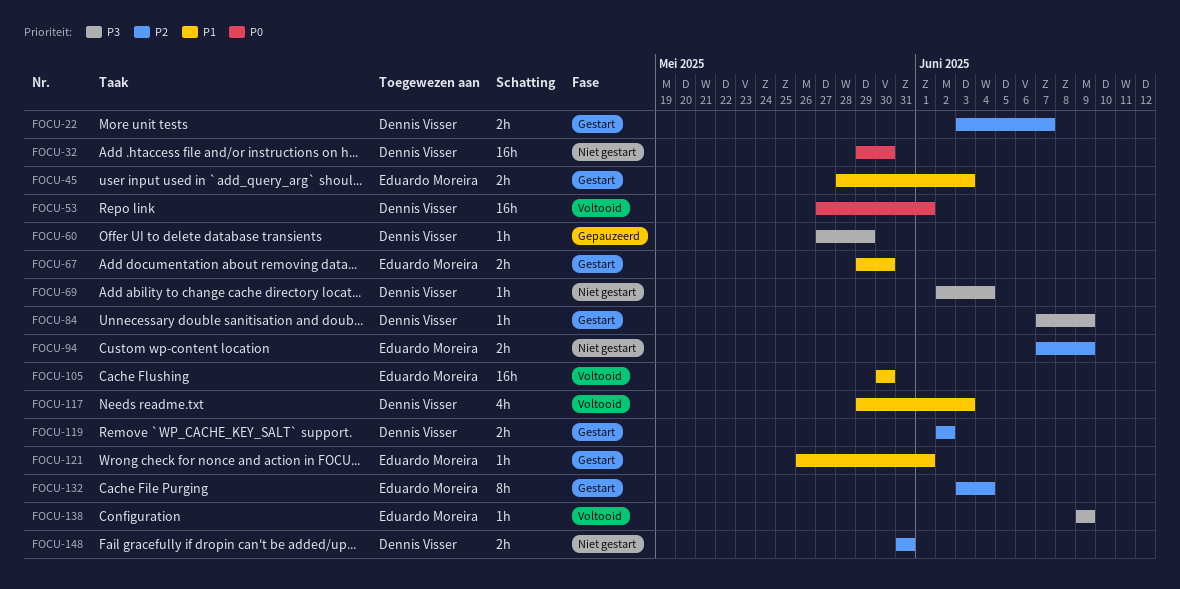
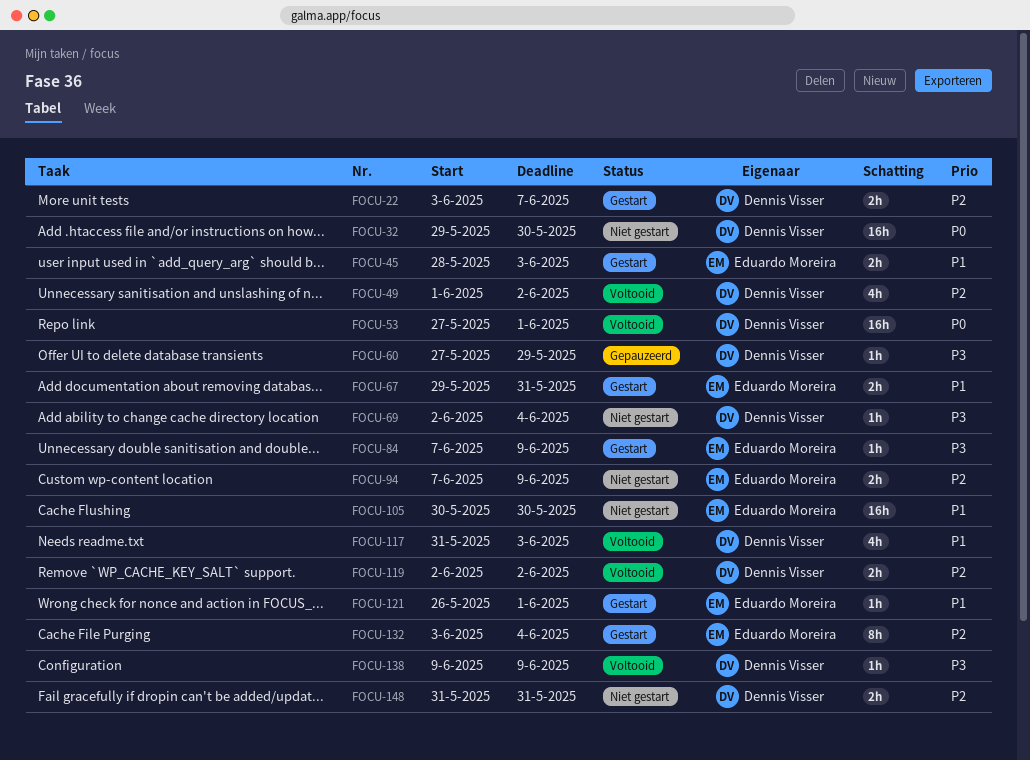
FOCU-49: none -> present
FOCU-67, due: May 30 -> May 31
FOCU-84, owner: Dennis Visser -> Eduardo Moreira
FOCU-105, status: Voltooid -> Niet gestart
FOCU-117, start: May 29 -> May 31
FOCU-119, status: Gestart -> Voltooid
FOCU-138, owner: Eduardo Moreira -> Dennis Visser

